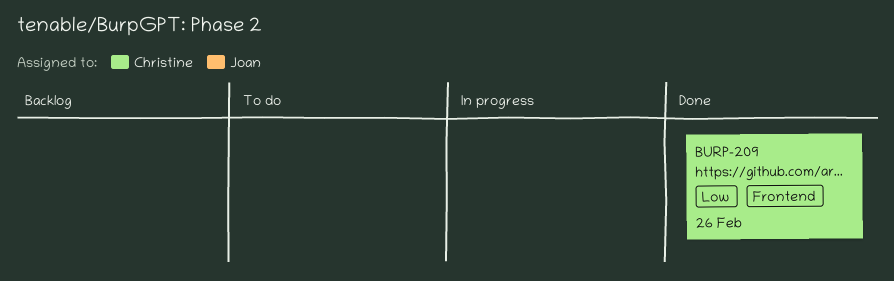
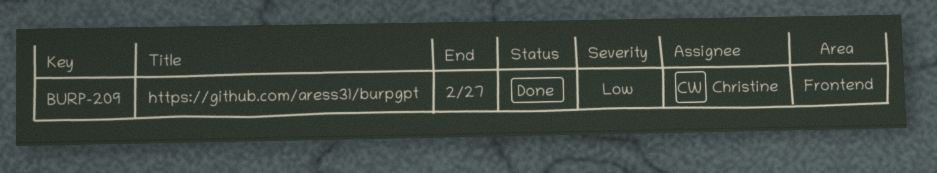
BURP-209, due: Feb 26 -> Feb 27

